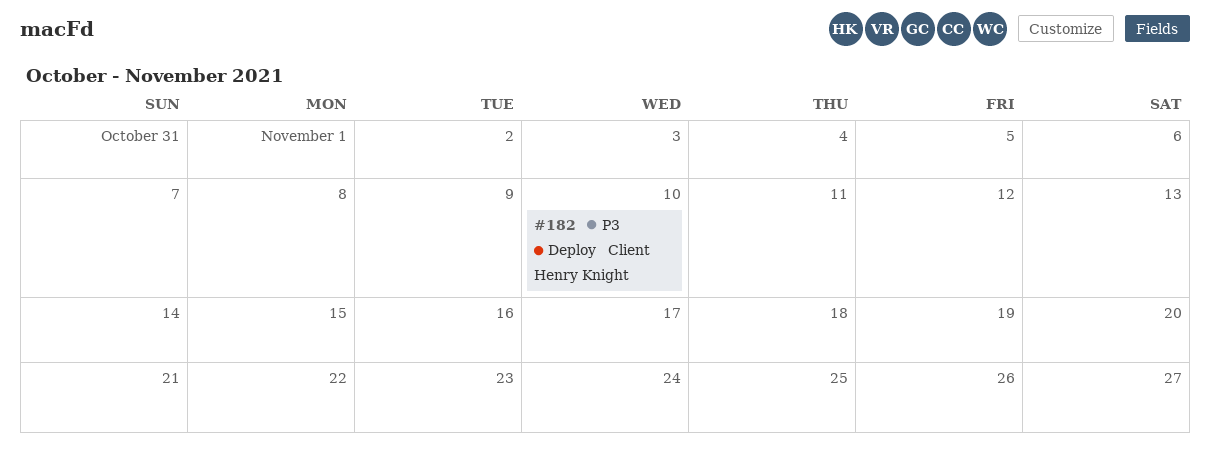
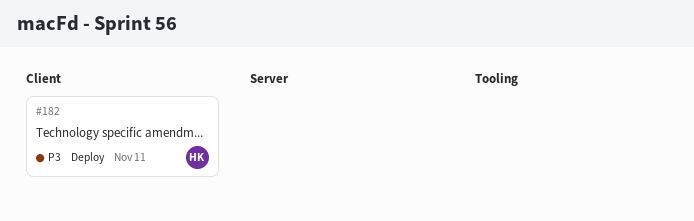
#182, due: Nov 10 -> Nov 11

